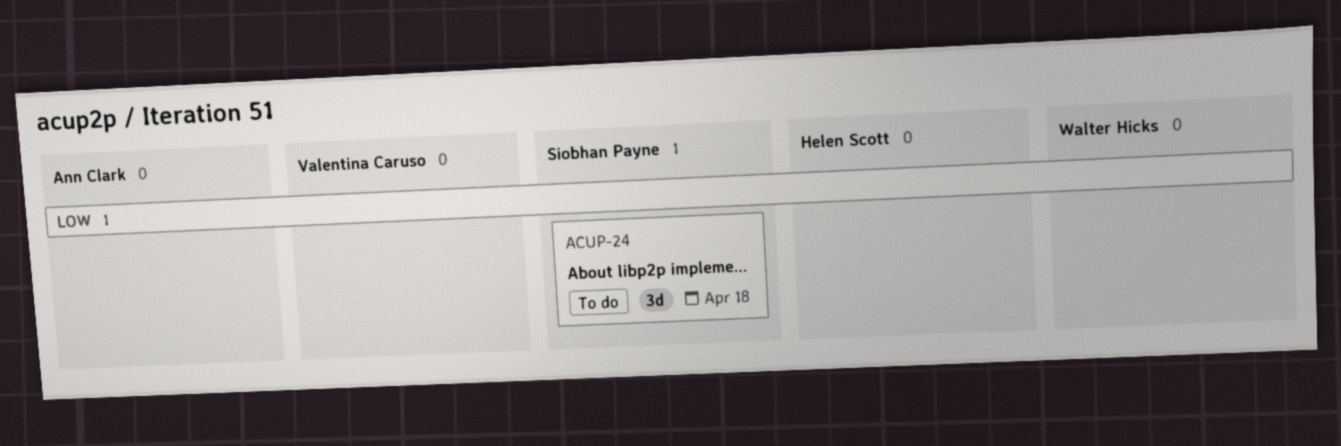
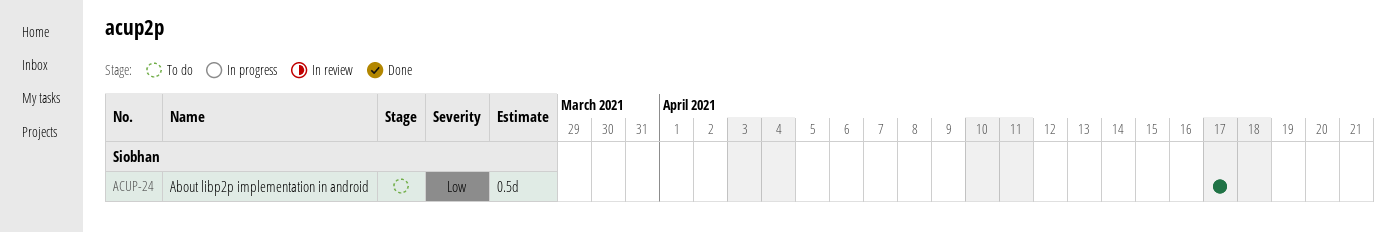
ACUP-24, estimate: 3d -> 0.5d
ACUP-24, due: Apr 18 -> Apr 17

